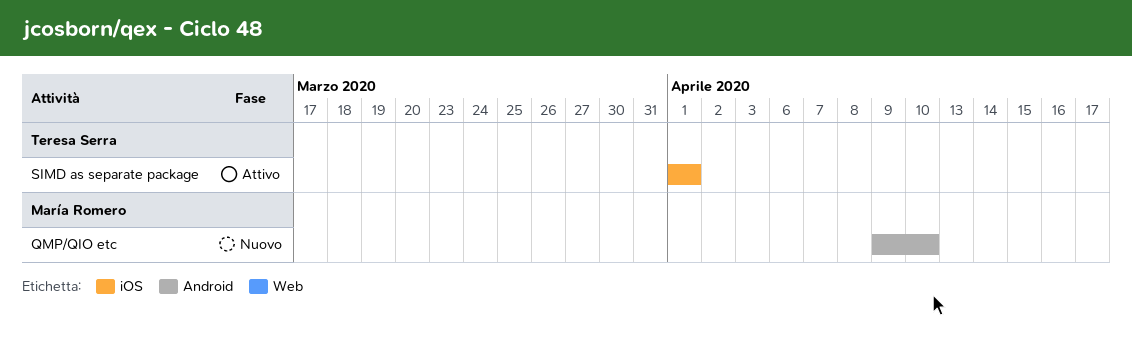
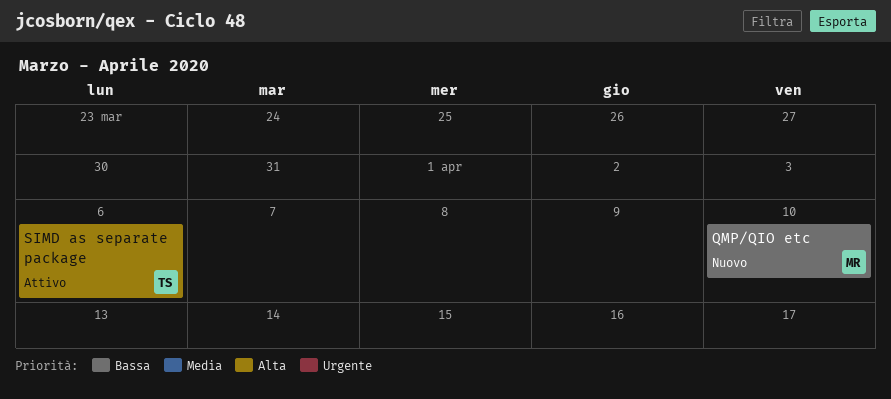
SIMD as separate package, due: Apr 1 -> Apr 6

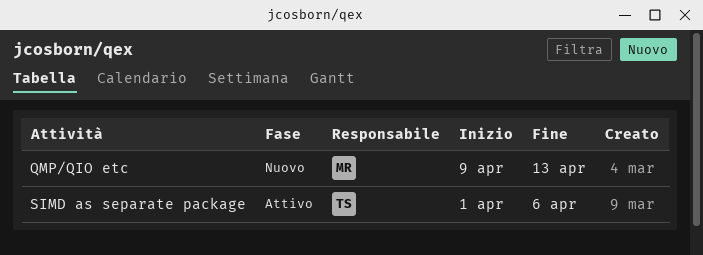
QMP/QIO etc, due: Apr 10 -> Apr 13

